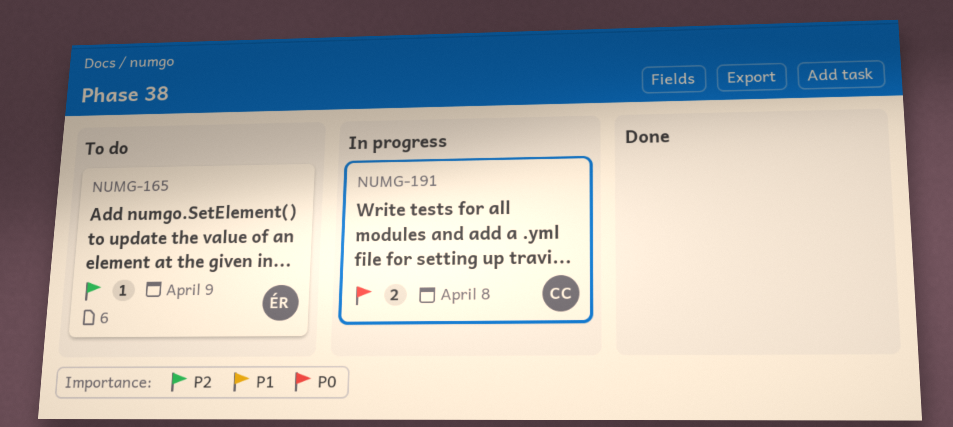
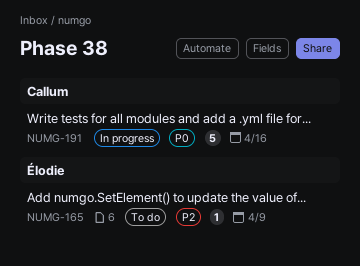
NUMG-191, estimate: 2 -> 5
NUMG-191, due: Apr 8 -> Apr 16

